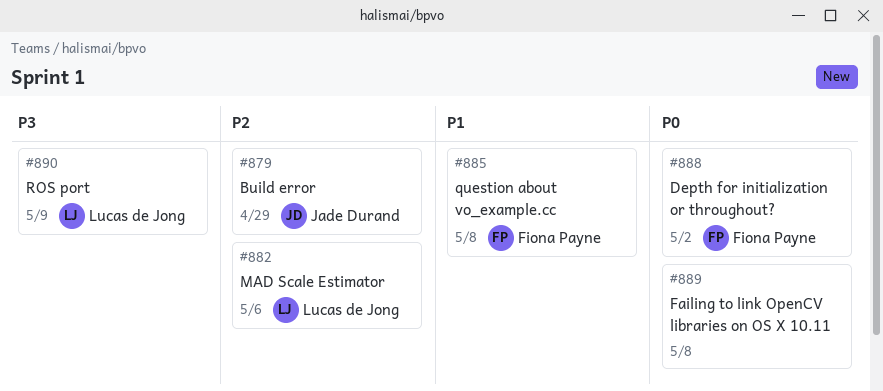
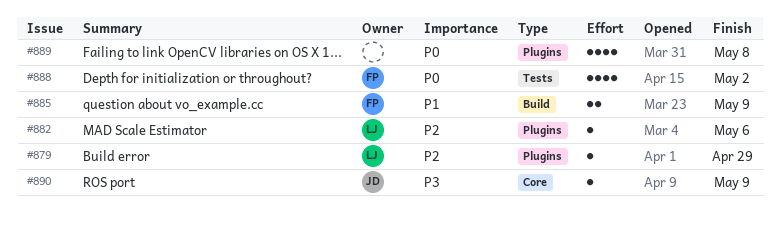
#879, owner: Jade Durand -> Lucas de Jong
#885, due: May 8 -> May 9
#890, owner: Lucas de Jong -> Jade Durand

